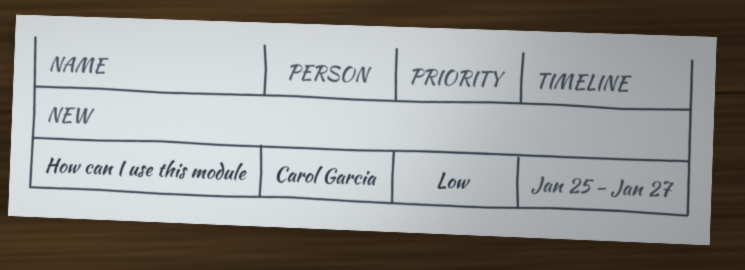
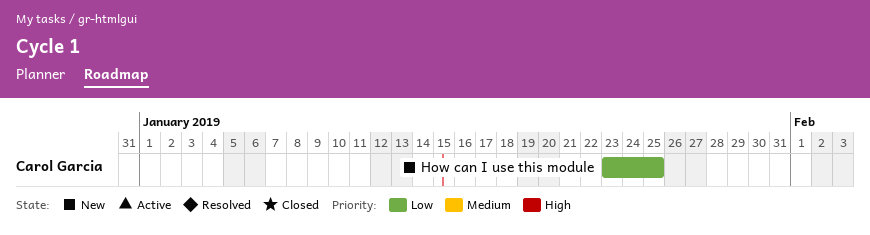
How can I use this module, start: Jan 25 -> Jan 23
How can I use this module, due: Jan 27 -> Jan 25

